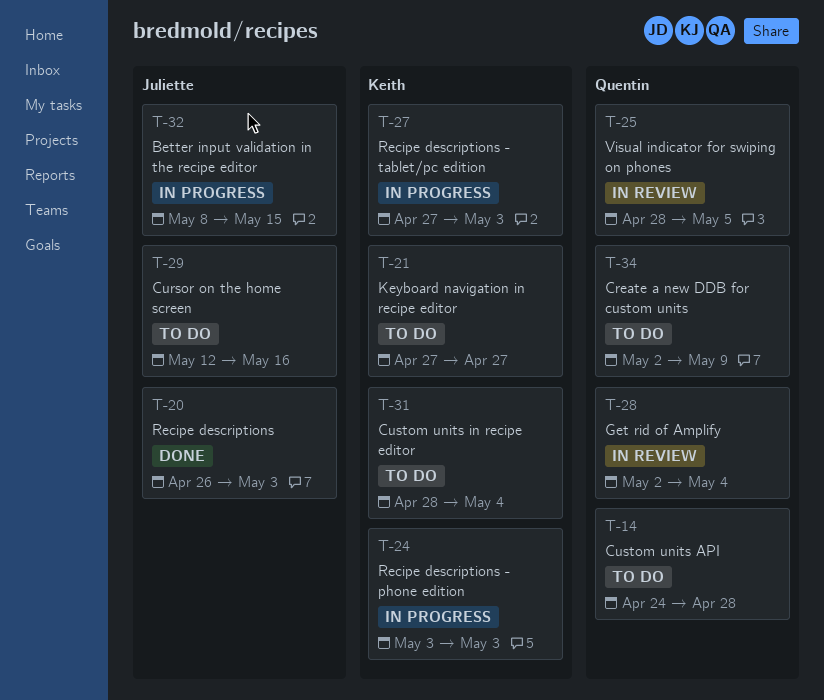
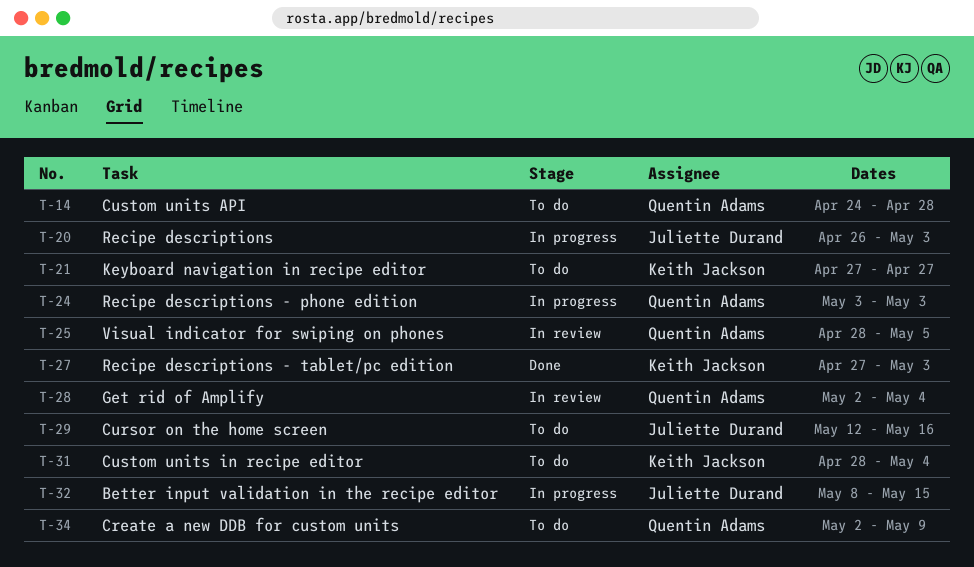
T-20, status: Done -> In progress
T-24, owner: Keith Jackson -> Quentin Adams
T-27, status: In progress -> Done

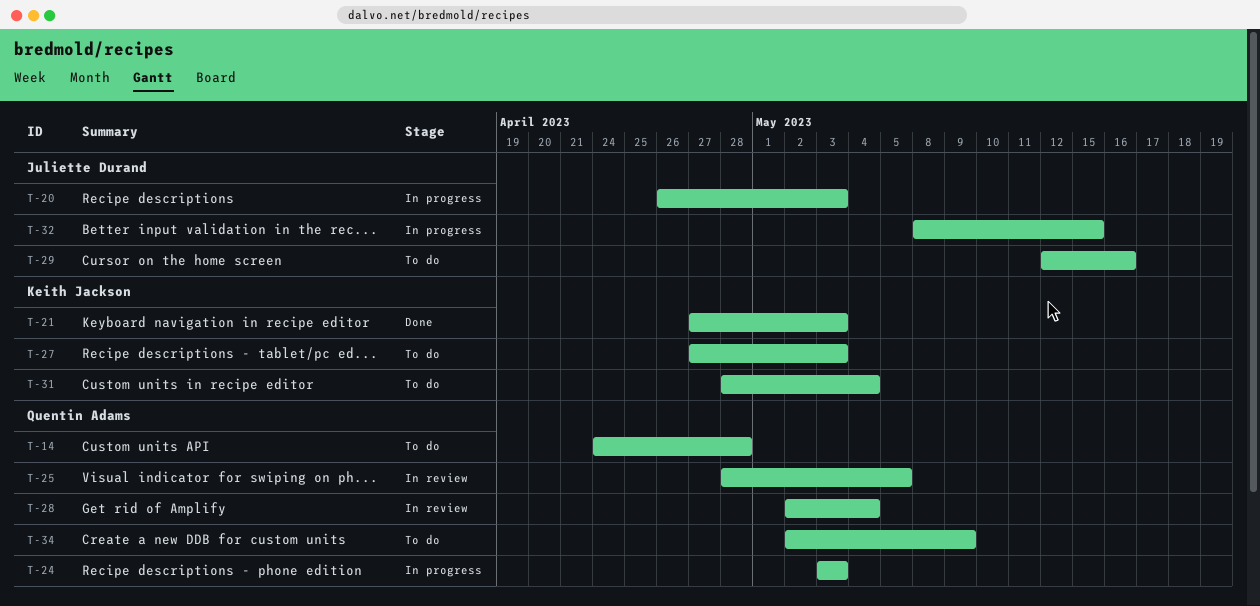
T-21, status: To do -> Done
T-21, due: Apr 27 -> May 3
T-27, status: Done -> To do

